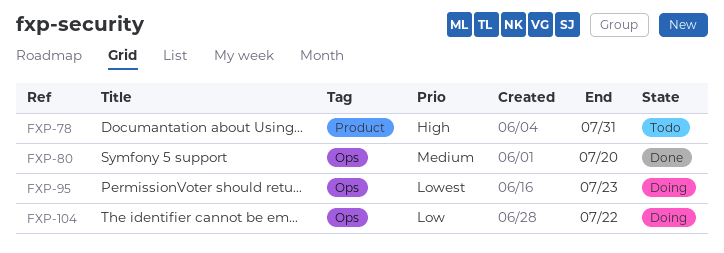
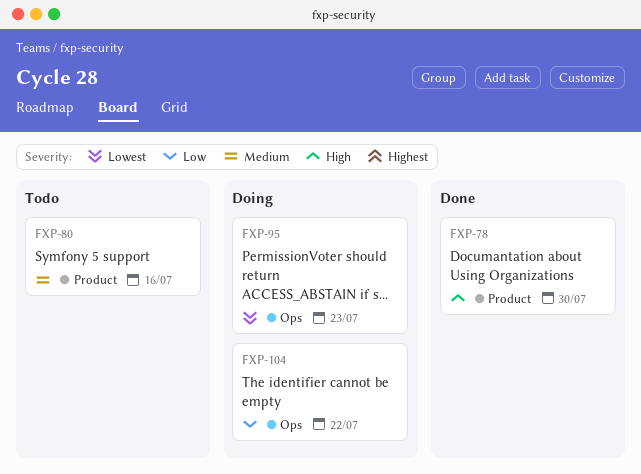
FXP-78, status: Todo -> Done
FXP-78, due: Jul 31 -> Jul 30
FXP-80, status: Done -> Todo
FXP-80, label: Ops -> Product
FXP-80, due: Jul 20 -> Jul 16

